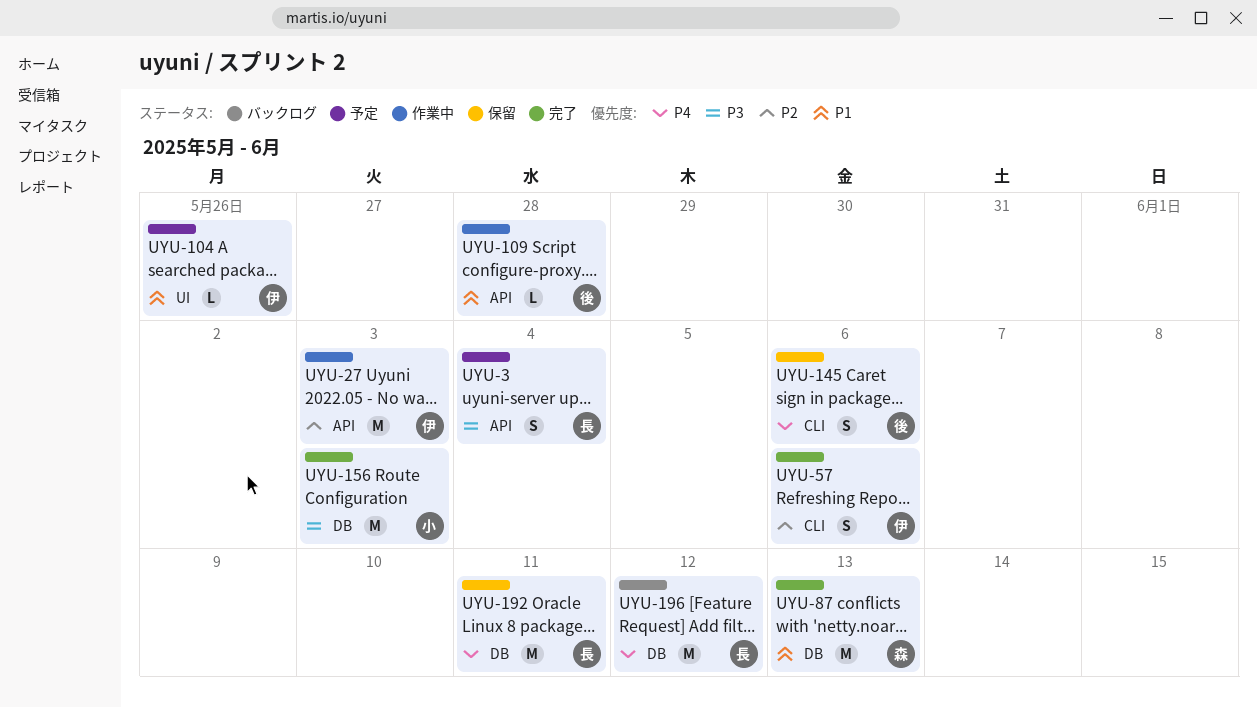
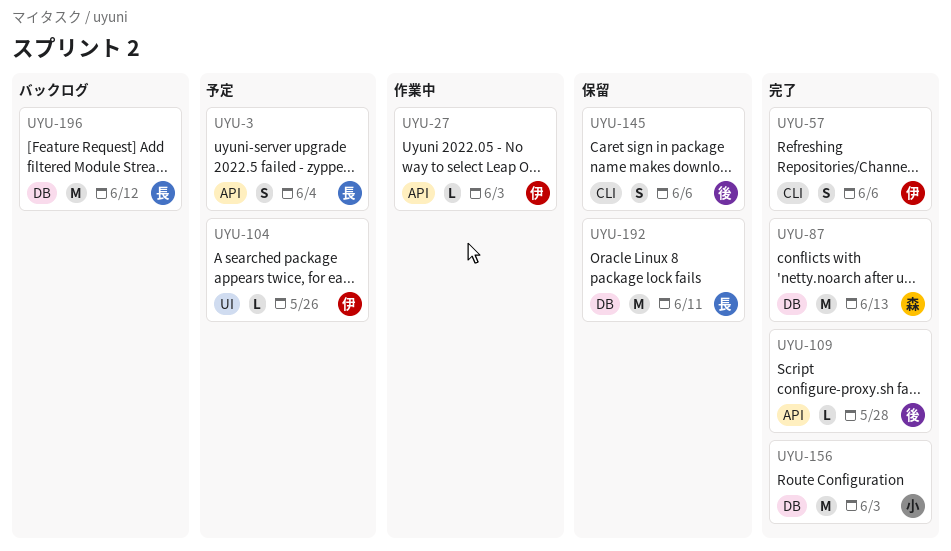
UYU-27, estimate: M -> L
UYU-109, status: 作業中 -> 完了

